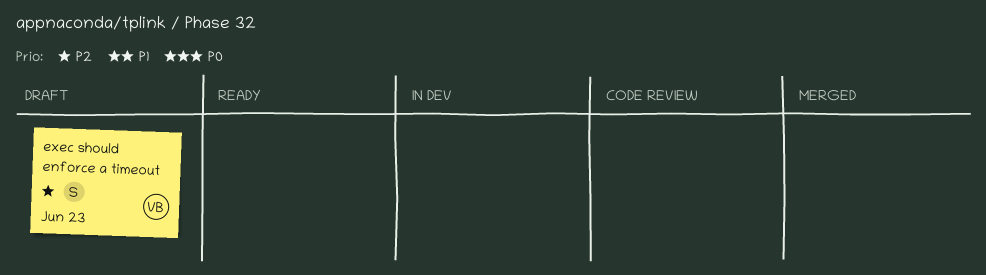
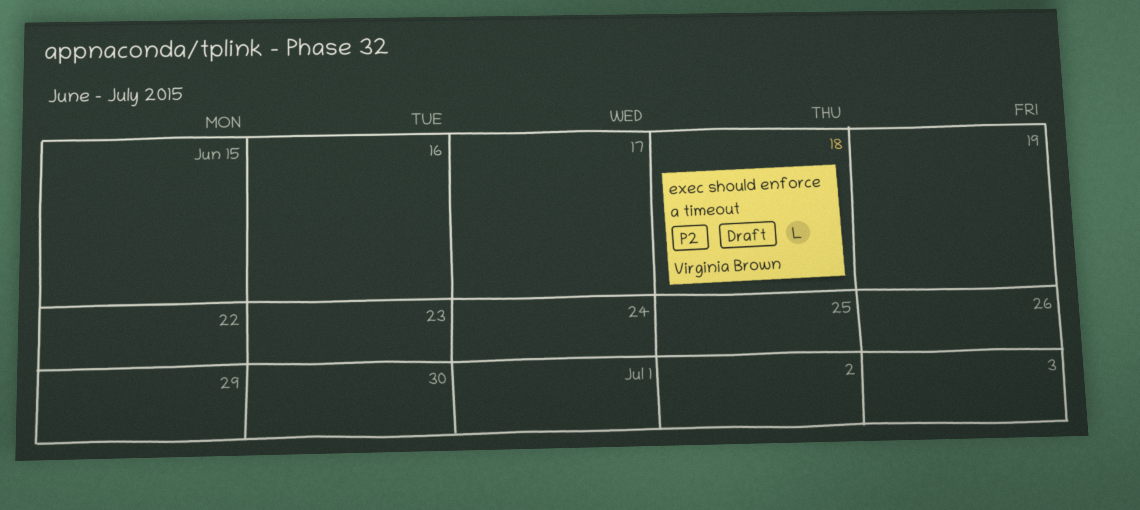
exec should enforce a timeout, estimate: S -> L
exec should enforce a timeout, due: Jun 23 -> Jun 18

